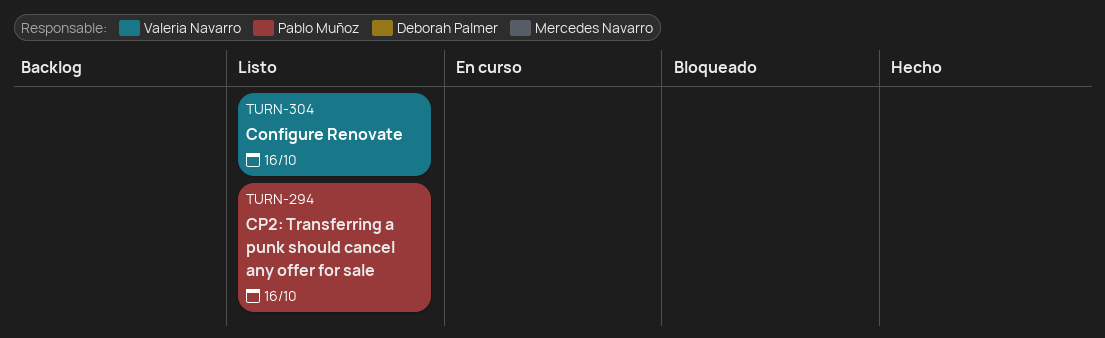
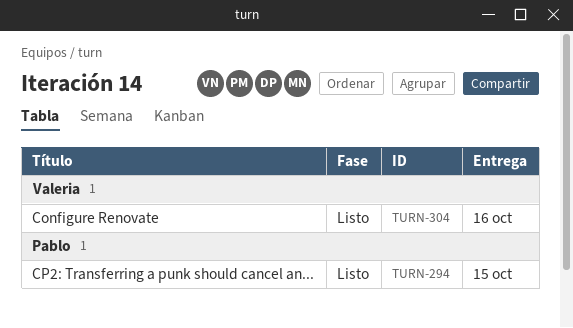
TURN-294, due: Oct 16 -> Oct 15

